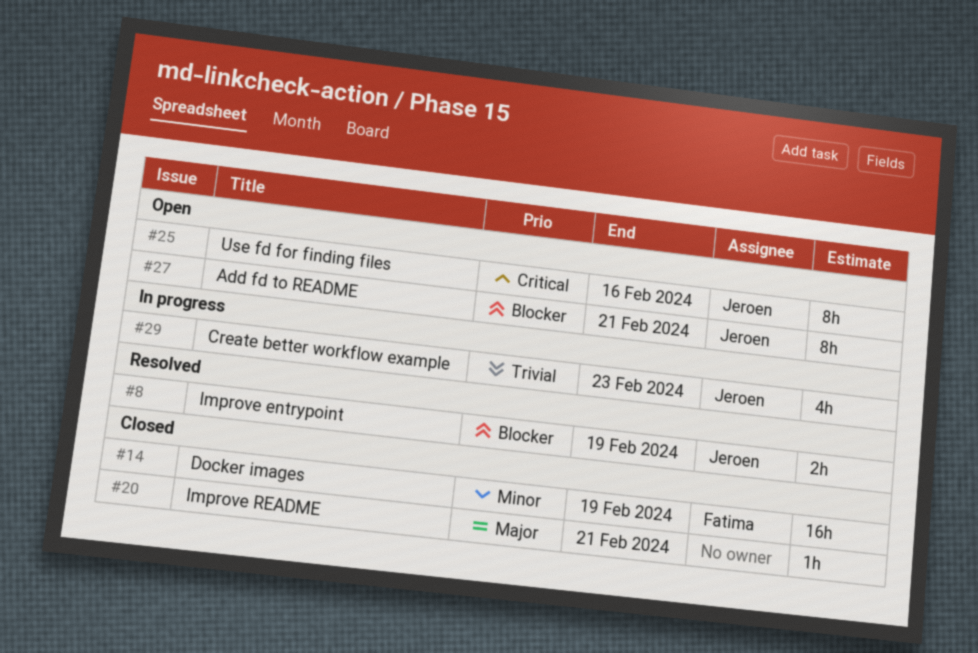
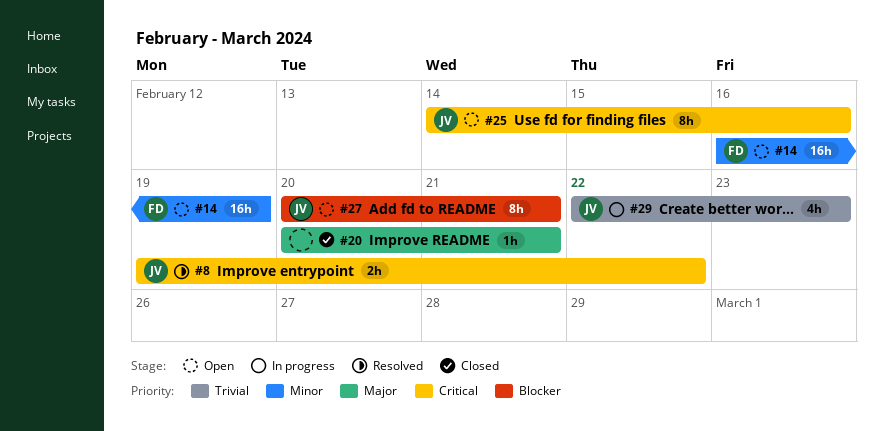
#8, priority: Blocker -> Critical
#8, due: Feb 19 -> Feb 22
#14, status: Closed -> Open

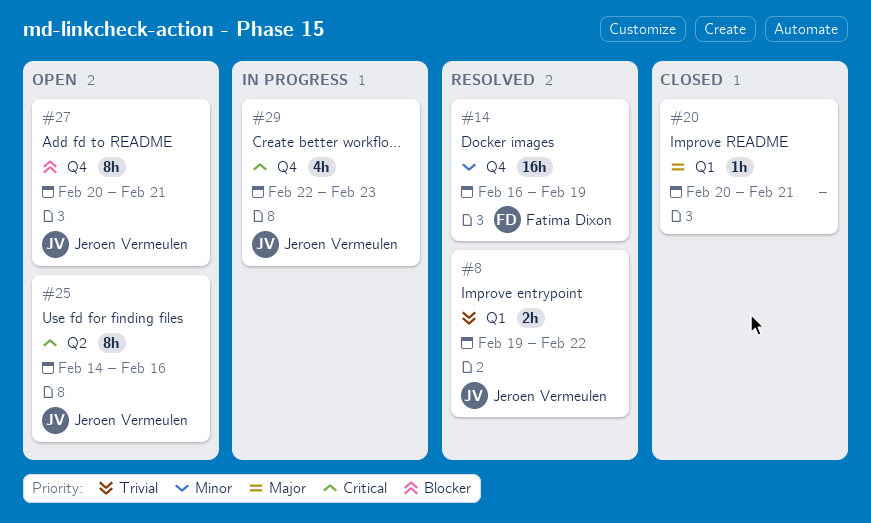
#8, priority: Critical -> Trivial
#14, status: Open -> Resolved
#29, priority: Trivial -> Critical

